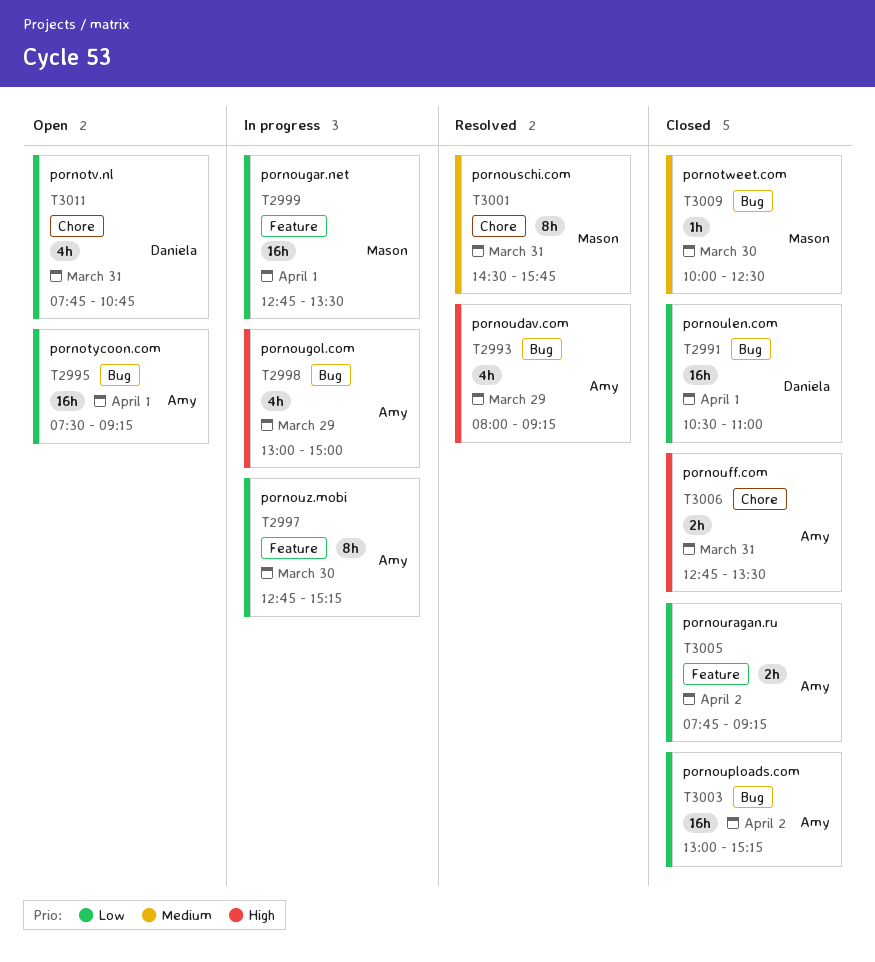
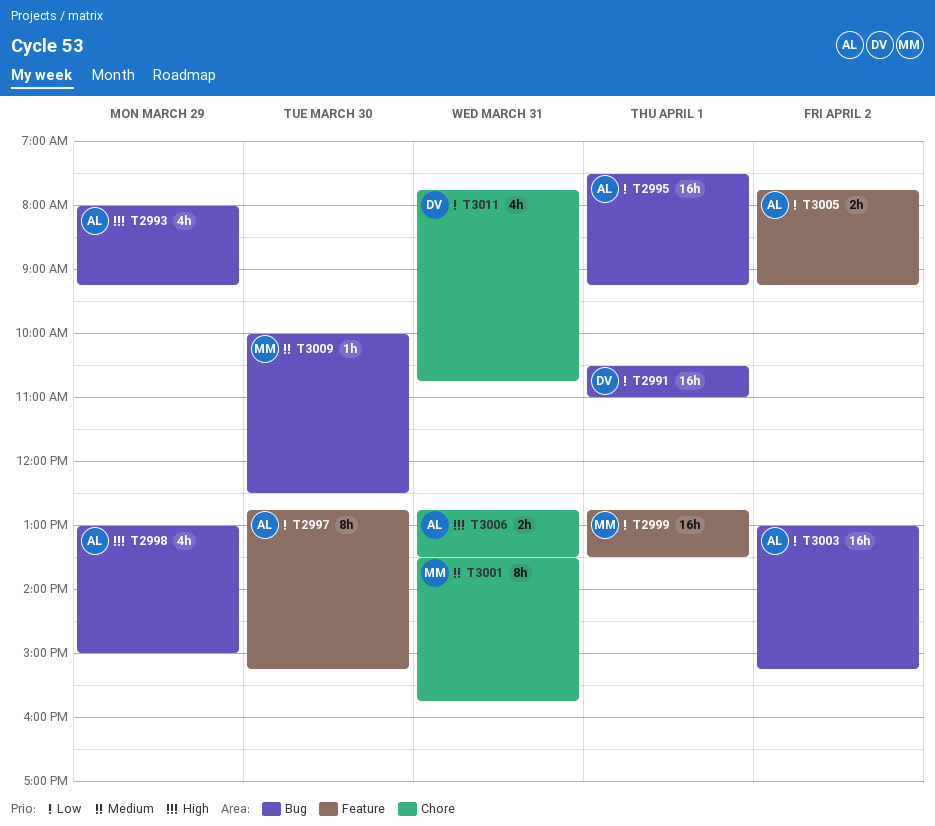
T3001, begins: 14:30 -> 13:30

